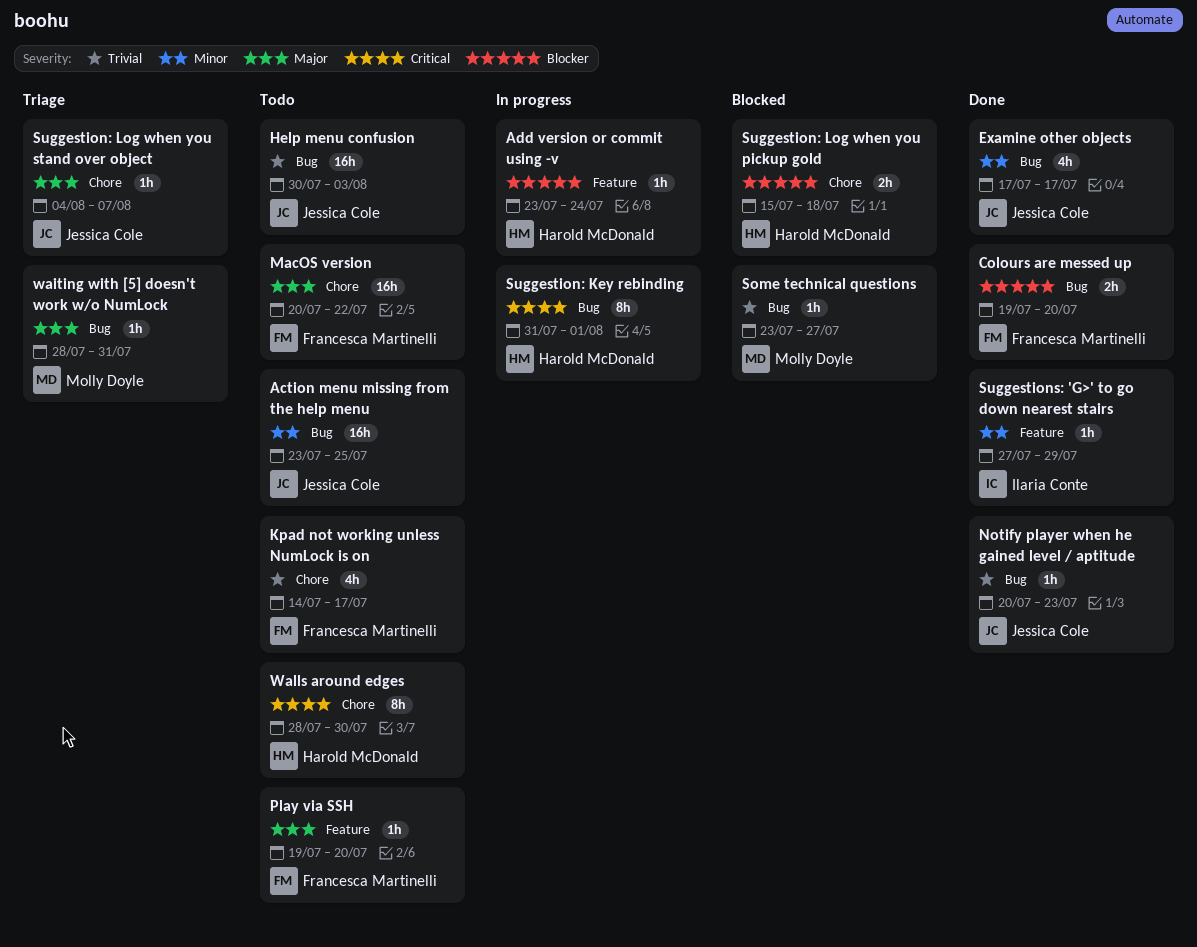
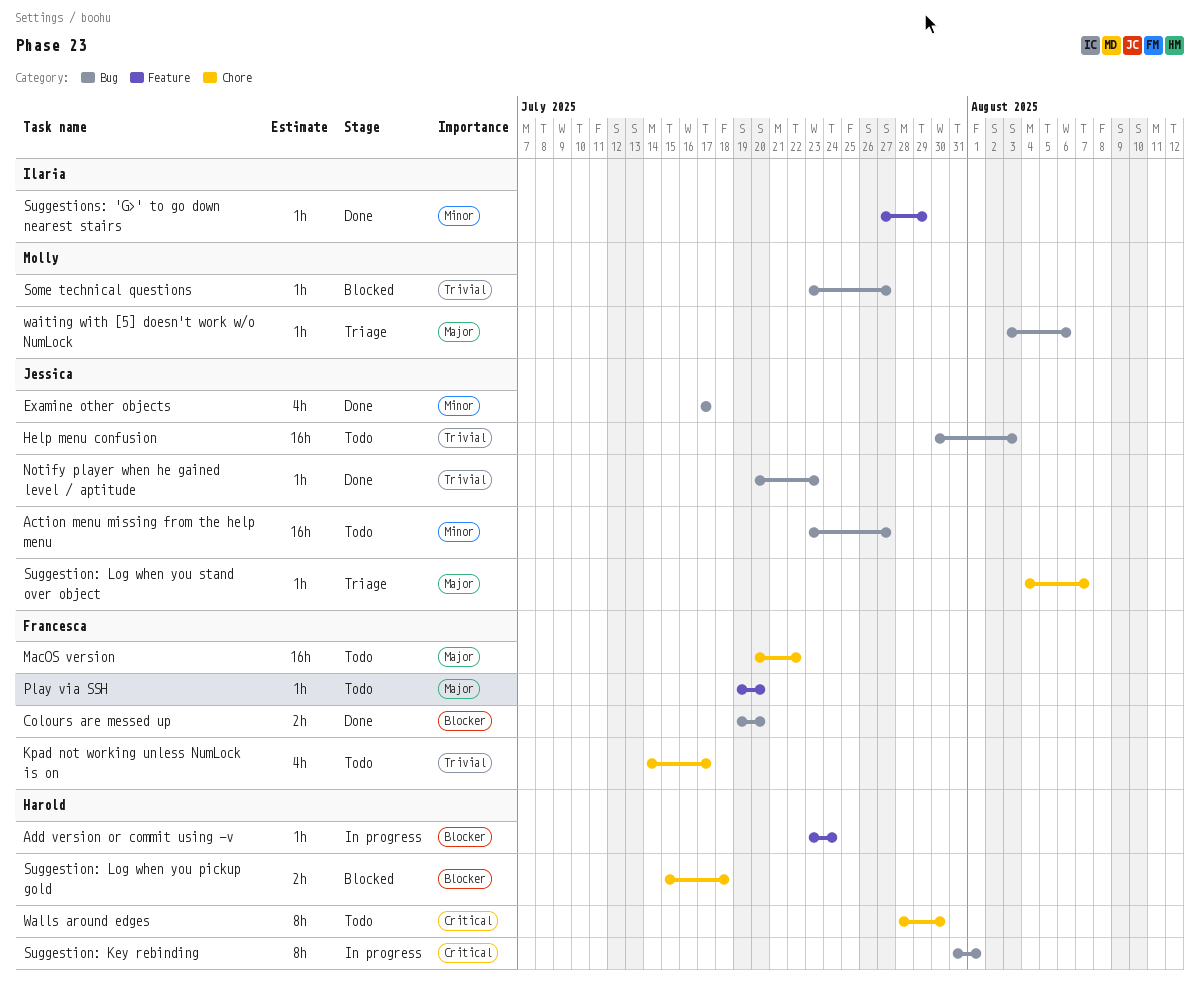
Action menu missing from the help menu, due: Jul 25 -> Jul 27
waiting with [5] doesn't work w/o NumLock, start: Jul 28 -> Aug 3
waiting with [5] doesn't work w/o NumLock, due: Jul 31 -> Aug 6

